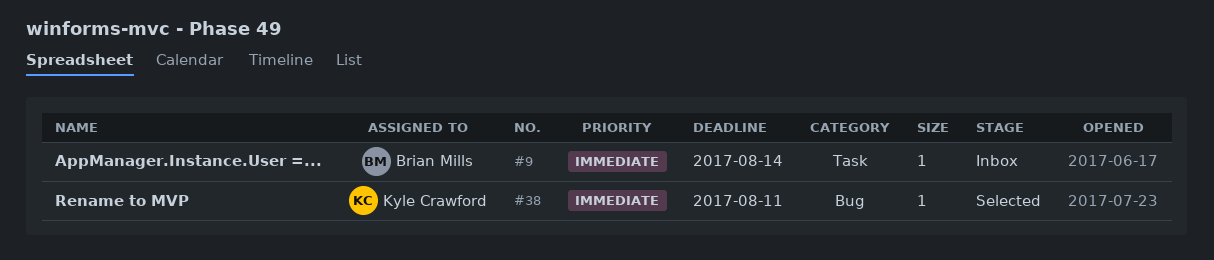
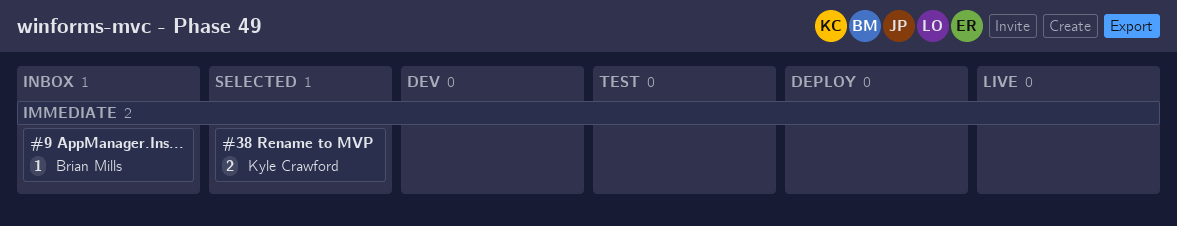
#38, estimate: 1 -> 2

